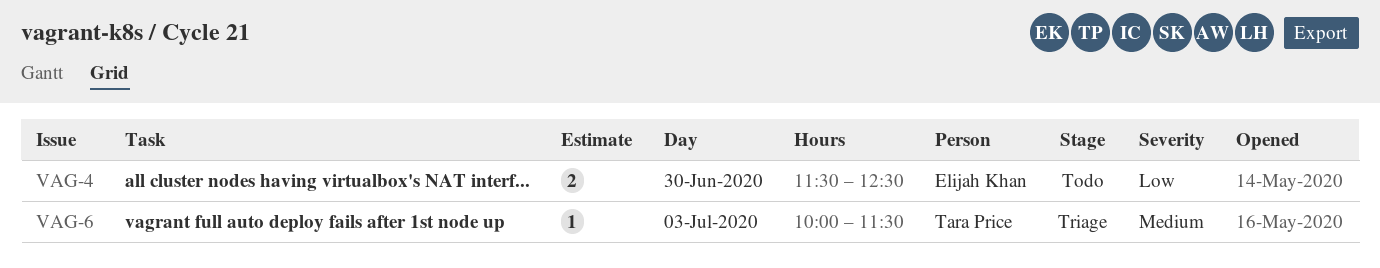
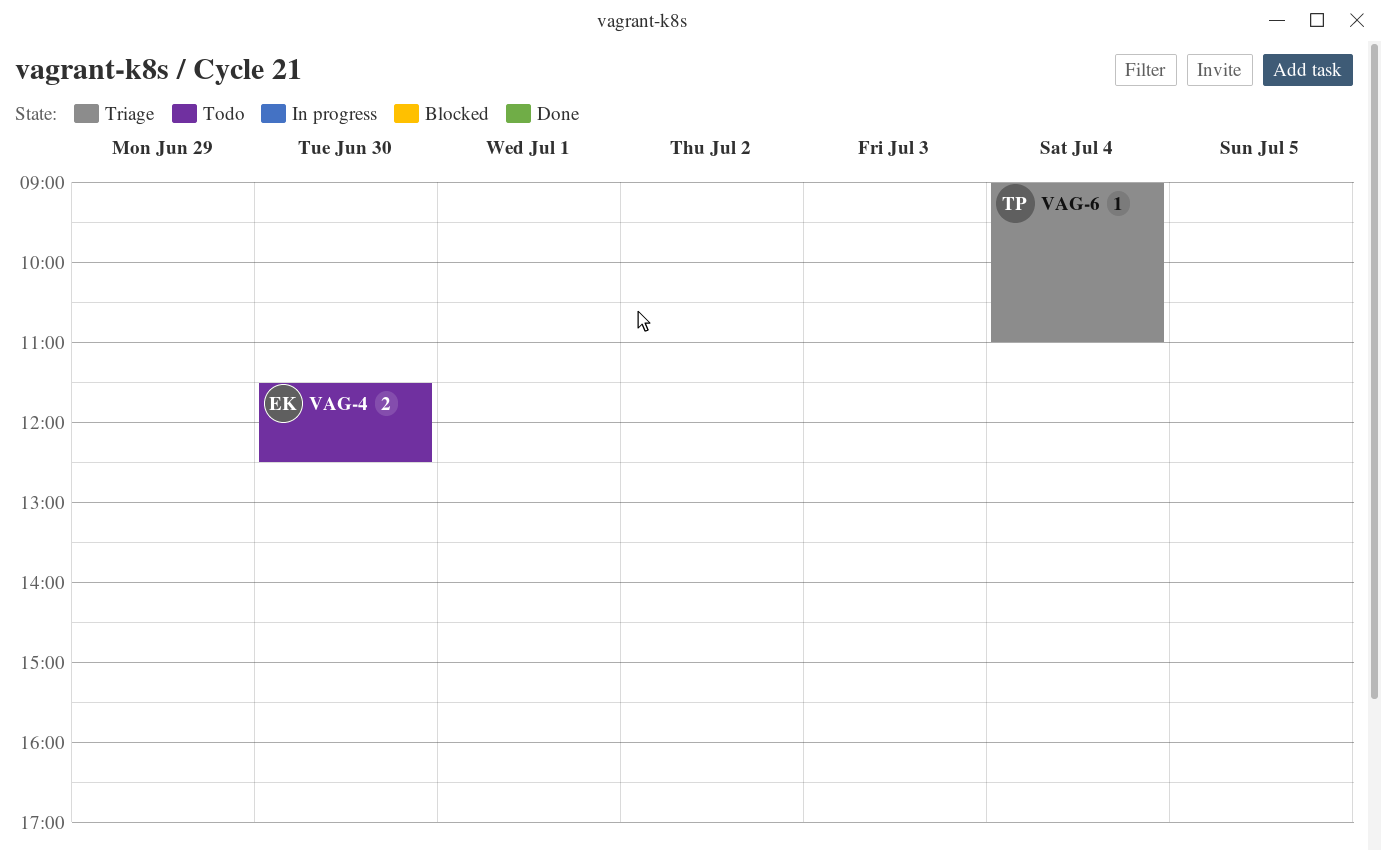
VAG-6, day: Jul 3 -> Jul 4
VAG-6, begins: 10:00 -> 09:00
VAG-6, ends: 11:30 -> 11:00

